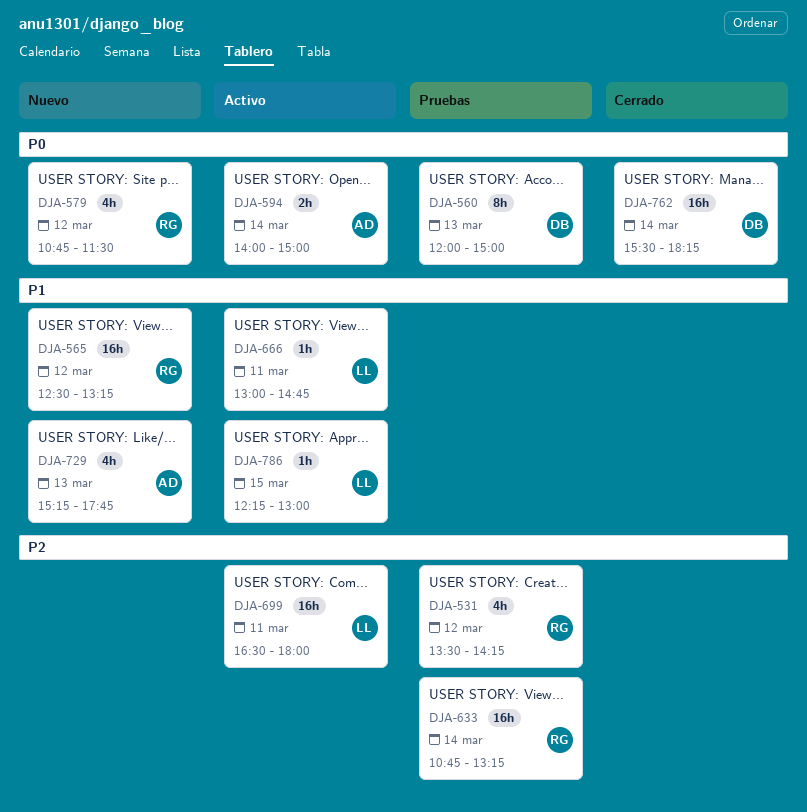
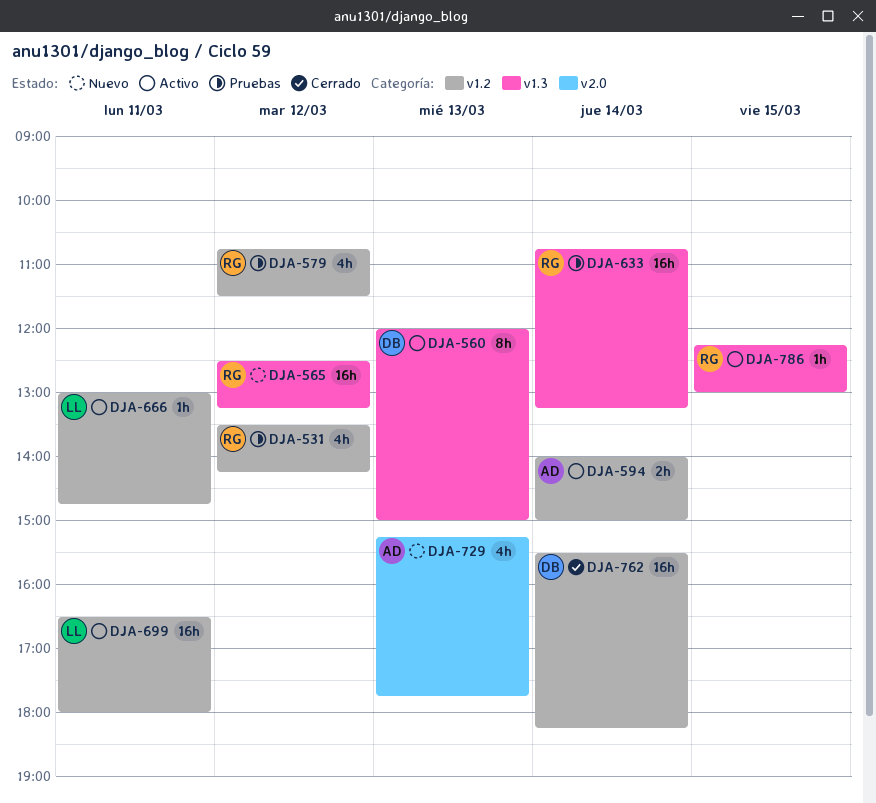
DJA-560, status: Pruebas -> Activo
DJA-579, status: Nuevo -> Pruebas
DJA-786, owner: LL -> RG

